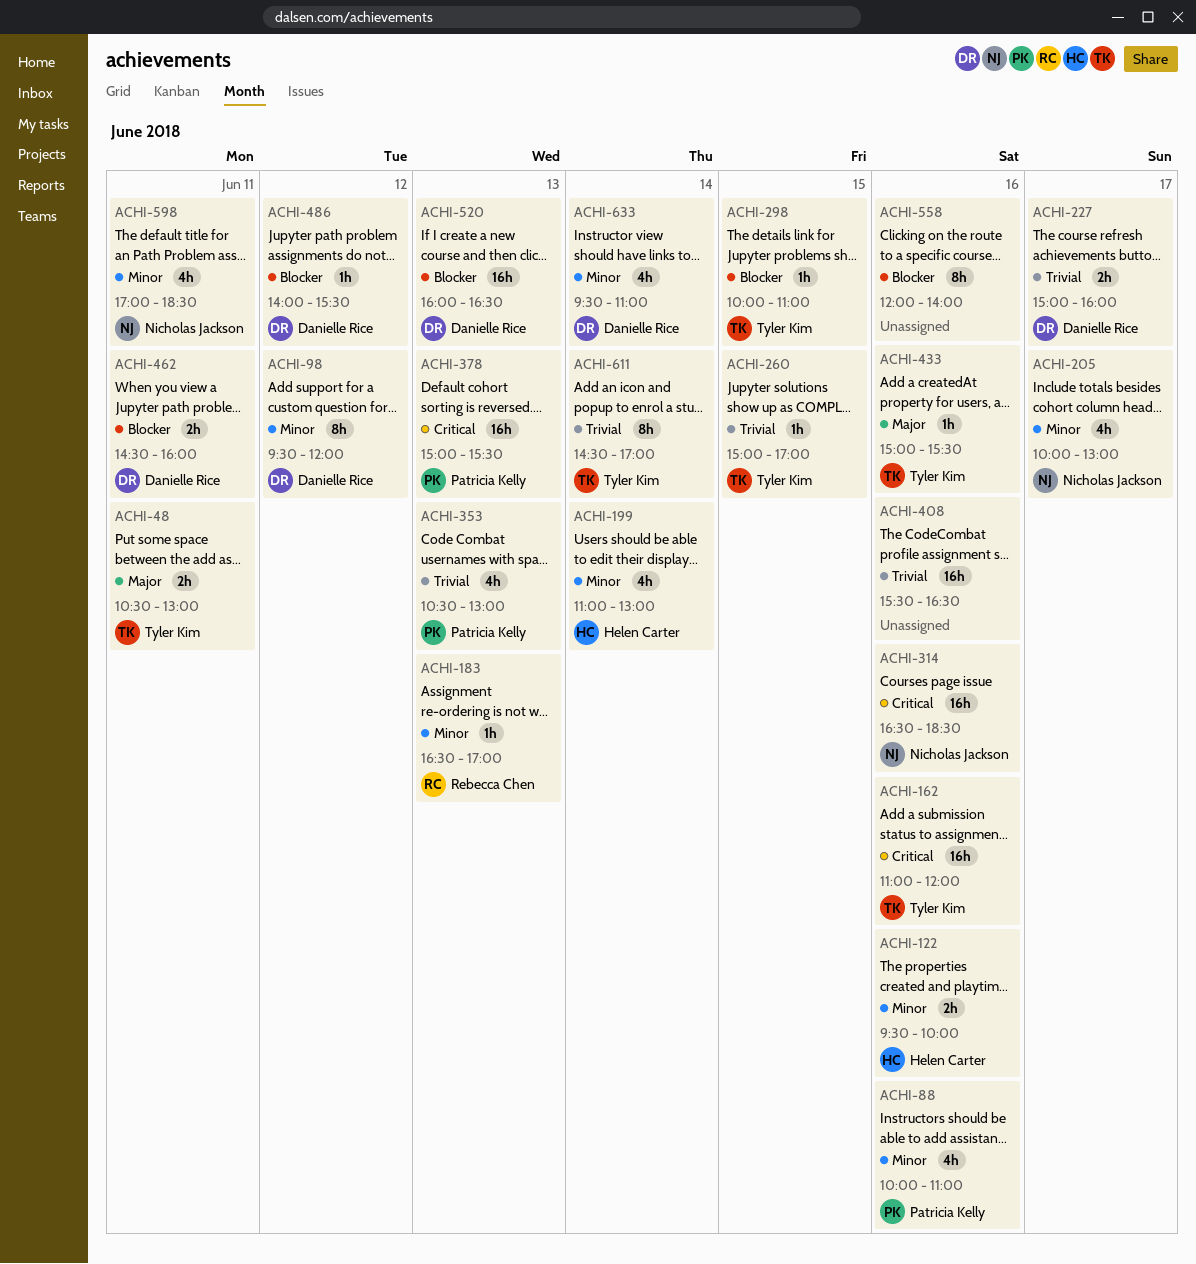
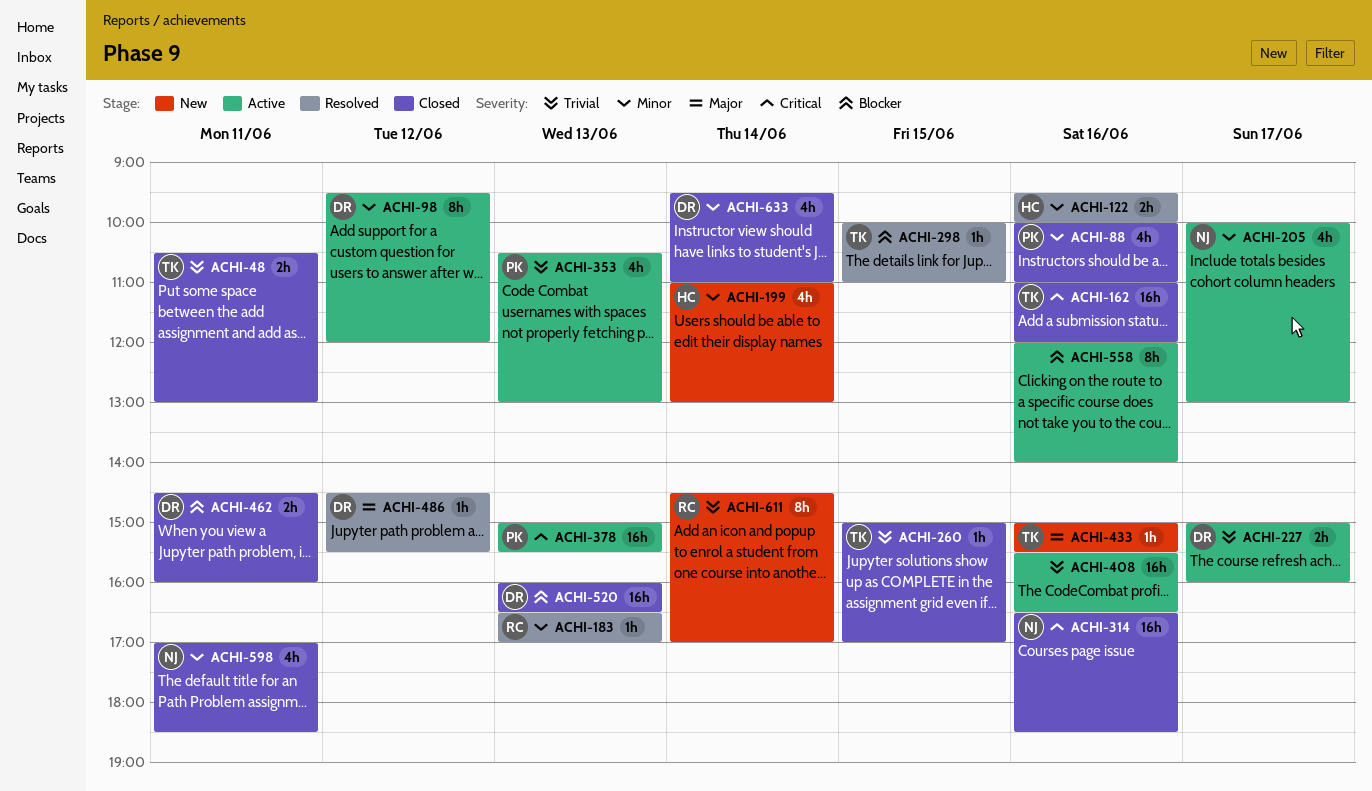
ACHI-48, priority: Major -> Trivial
ACHI-486, priority: Blocker -> Major
ACHI-486, begins: 14:00 -> 14:30
ACHI-611, owner: Tyler Kim -> Rebecca Chen

